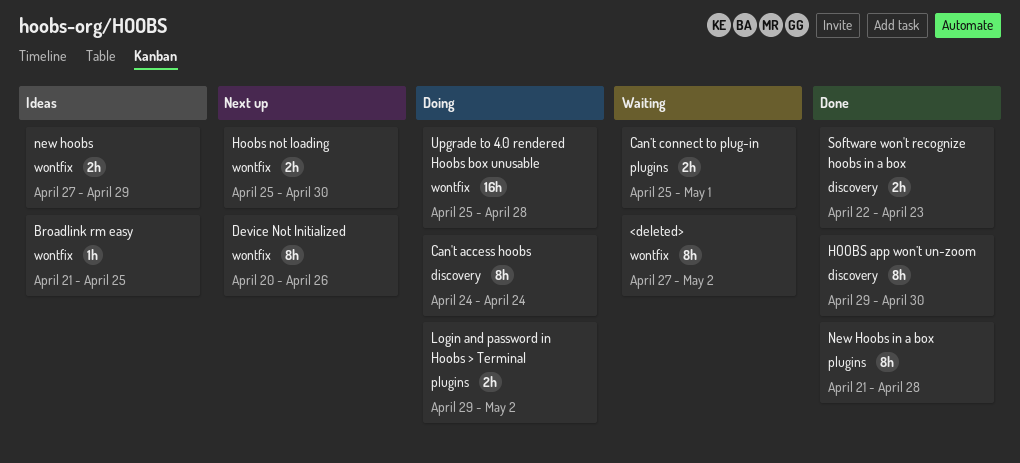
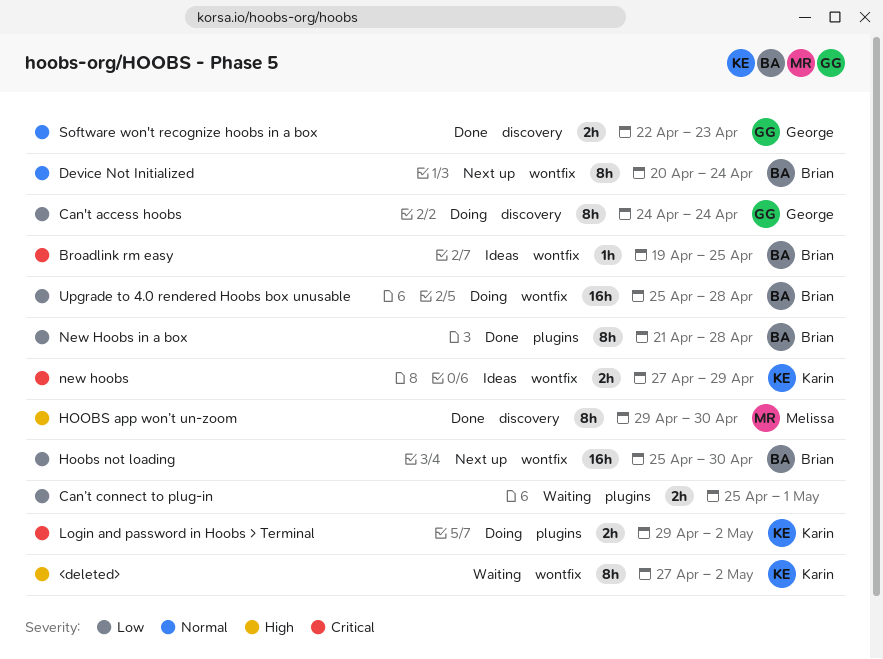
Broadlink rm easy, start: Apr 21 -> Apr 19
Device Not Initialized, due: Apr 26 -> Apr 24
Hoobs not loading, estimate: 2h -> 16h

